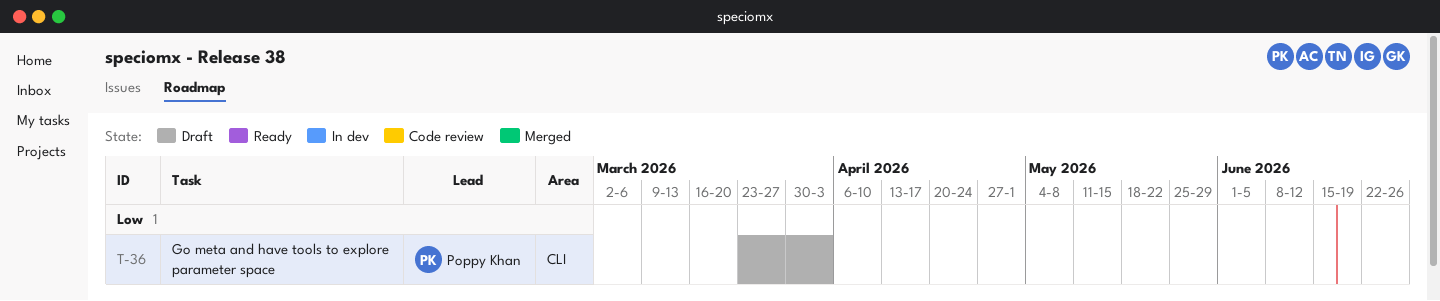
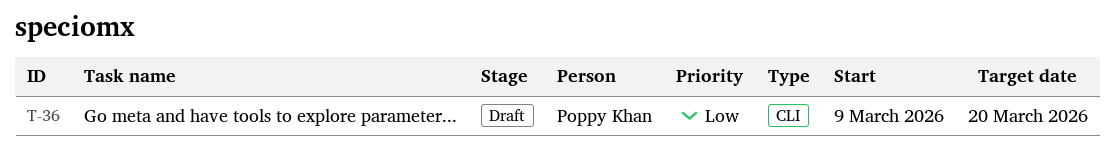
T-36, start: Mar 23 -> Mar 9
T-36, due: Apr 3 -> Mar 20

